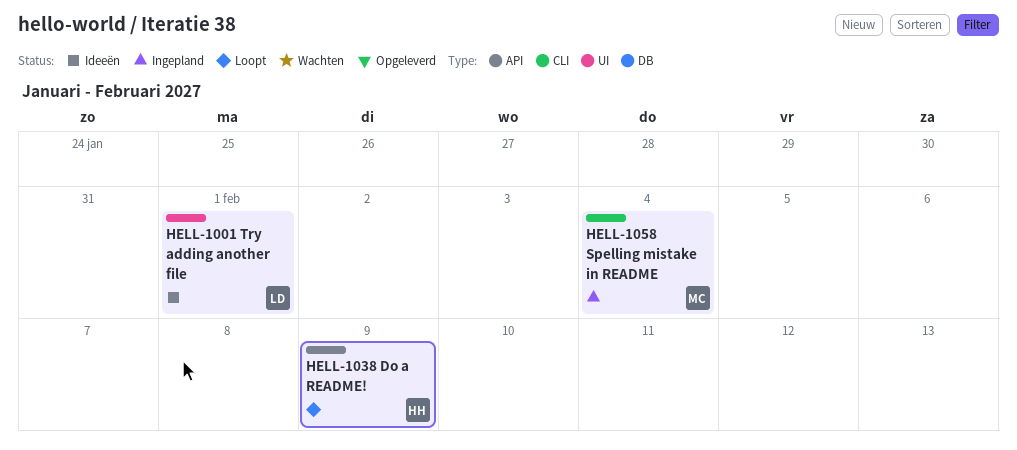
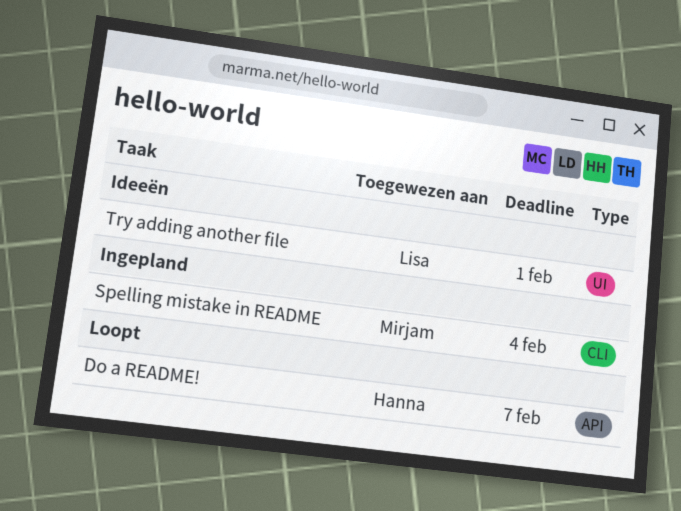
Do a README!, due: Feb 9 -> Feb 7

